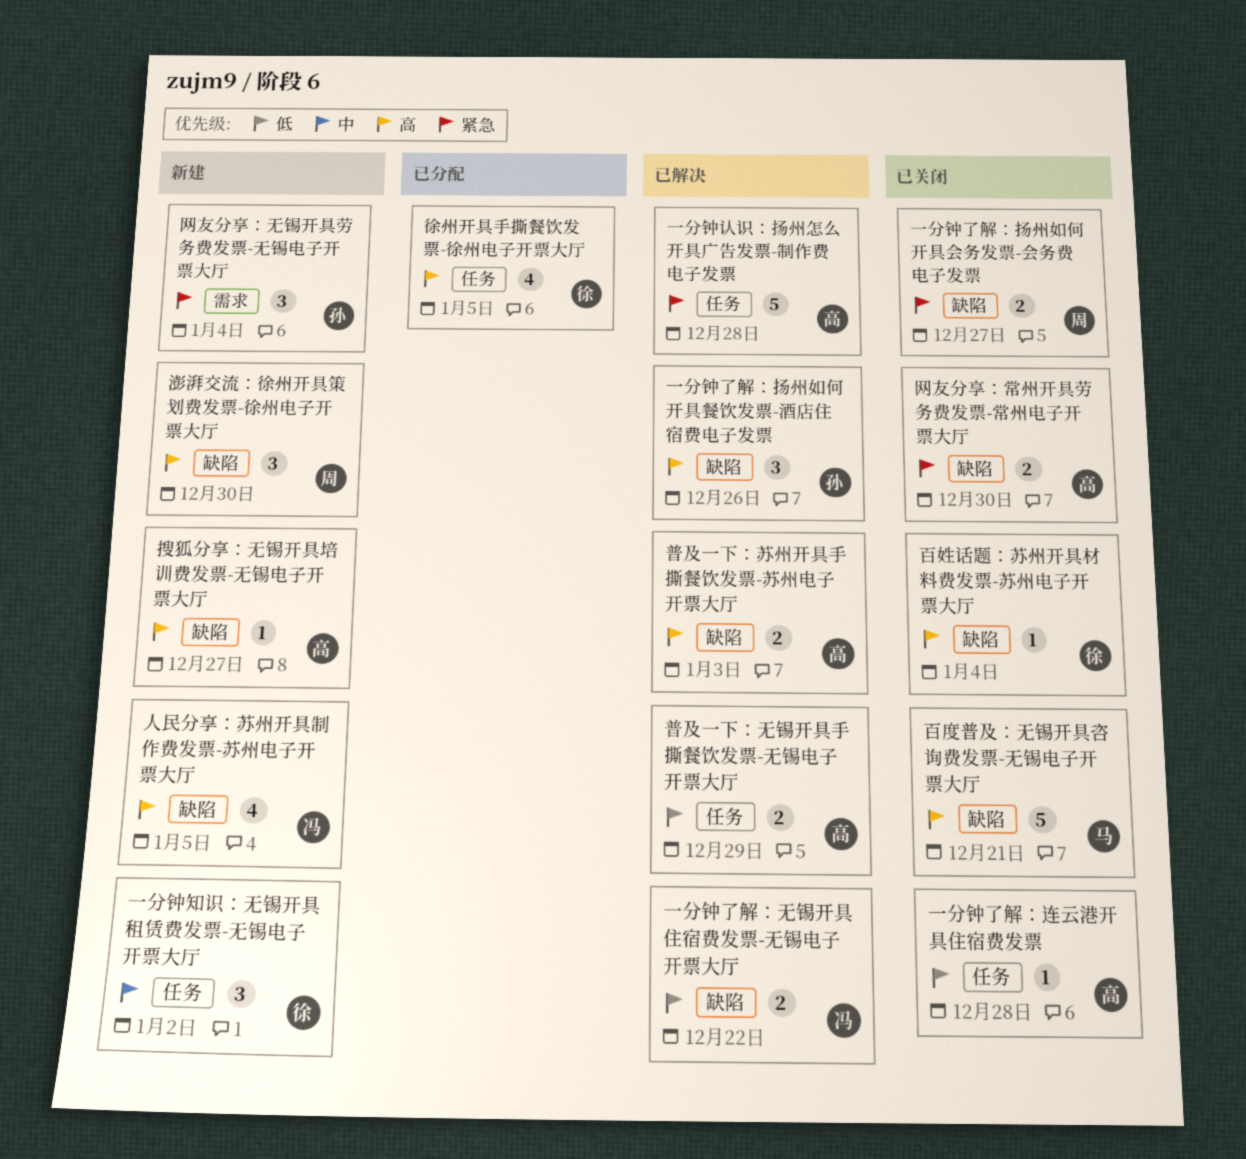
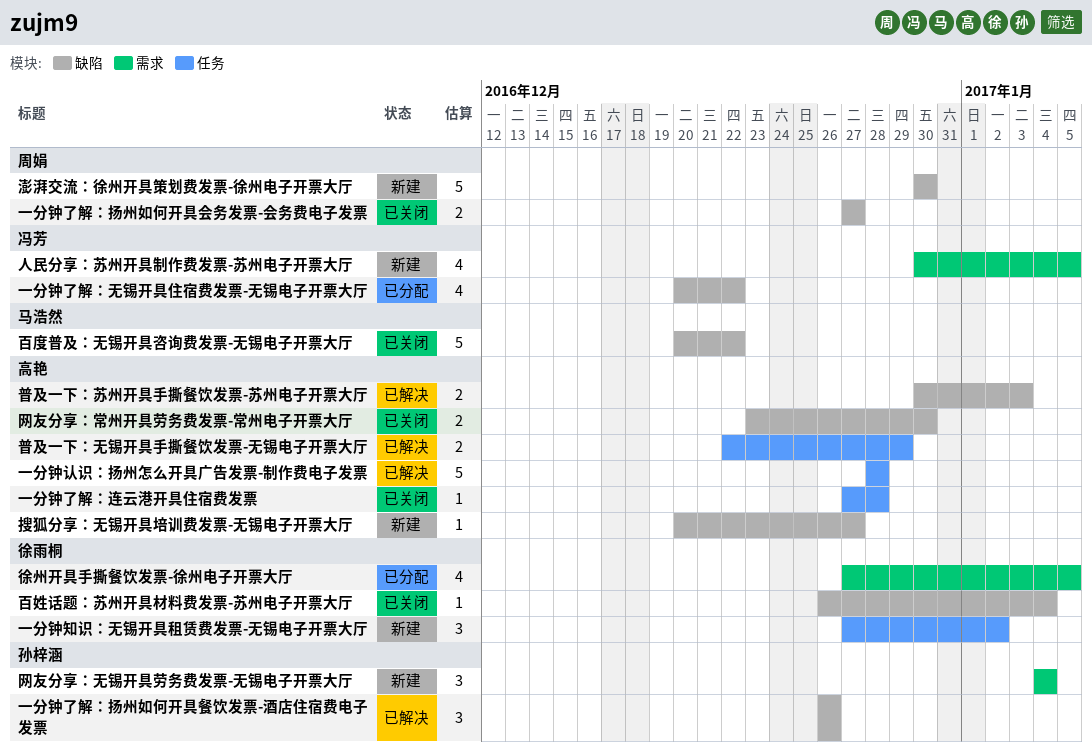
一分钟了解：无锡开具住宿费发票-无锡电子开票大厅, status: 已解决 -> 已分配
一分钟了解：无锡开具住宿费发票-无锡电子开票大厅, estimate: 2 -> 4
人民分享：苏州开具制作费发票-苏州电子开票大厅, label: 缺陷 -> 需求
徐州开具手撕餐饮发票-徐州电子开票大厅, label: 任务 -> 需求
澎湃交流：徐州开具策划费发票-徐州电子开票大厅, estimate: 3 -> 5
百度普及：无锡开具咨询费发票-无锡电子开票大厅, due: Dec 21 -> Dec 22

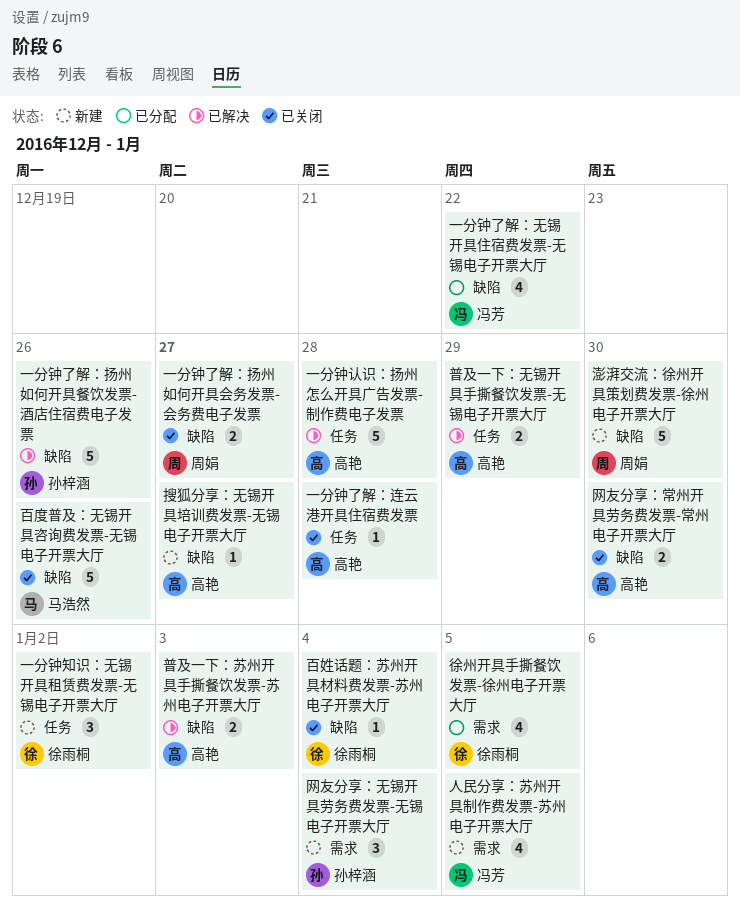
一分钟了解：扬州如何开具餐饮发票-酒店住宿费电子发票, estimate: 3 -> 5
百度普及：无锡开具咨询费发票-无锡电子开票大厅, due: Dec 22 -> Dec 26

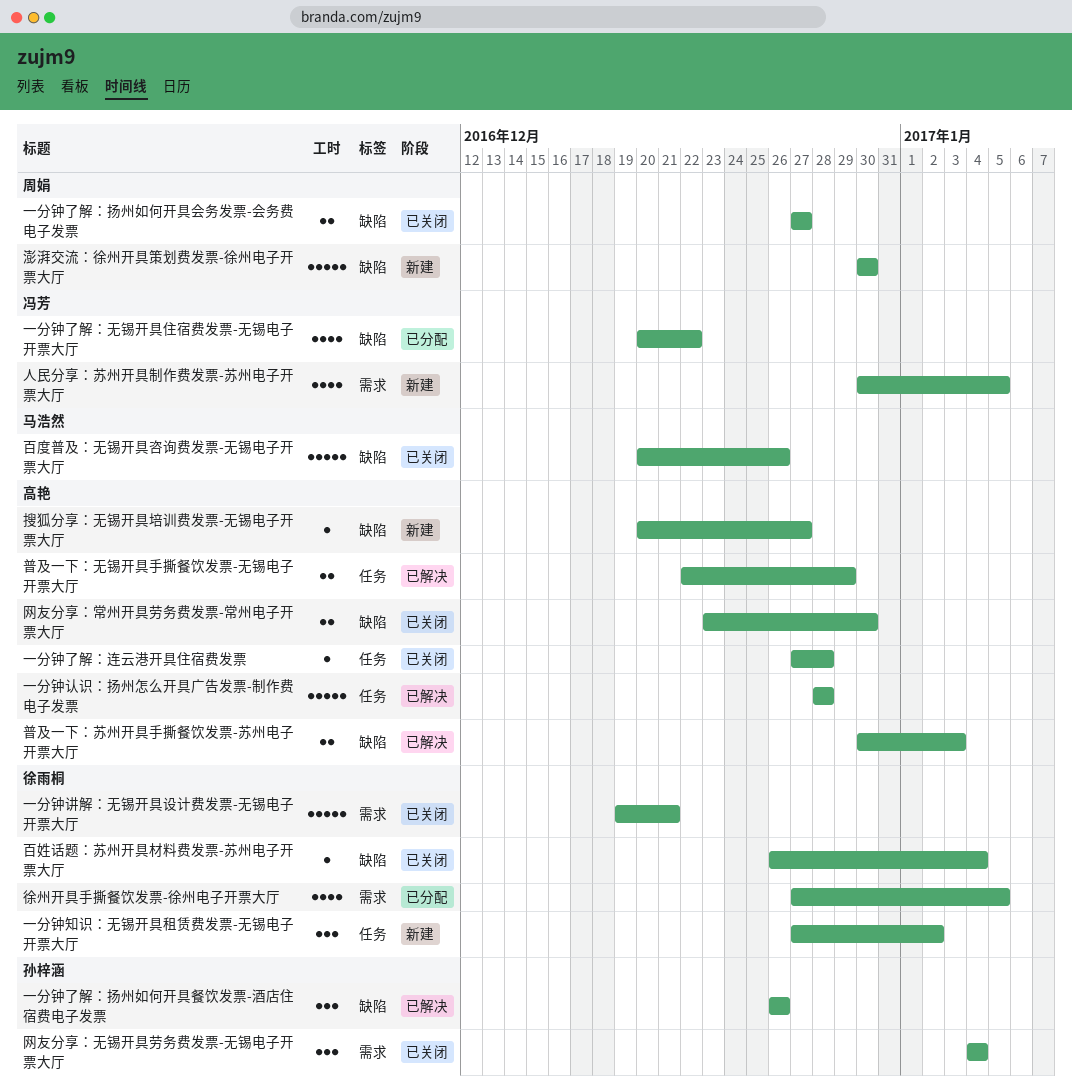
一分钟了解：扬州如何开具餐饮发票-酒店住宿费电子发票, estimate: 5 -> 3
一分钟讲解：无锡开具设计费发票-无锡电子开票大厅: none -> present
网友分享：无锡开具劳务费发票-无锡电子开票大厅, status: 新建 -> 已关闭

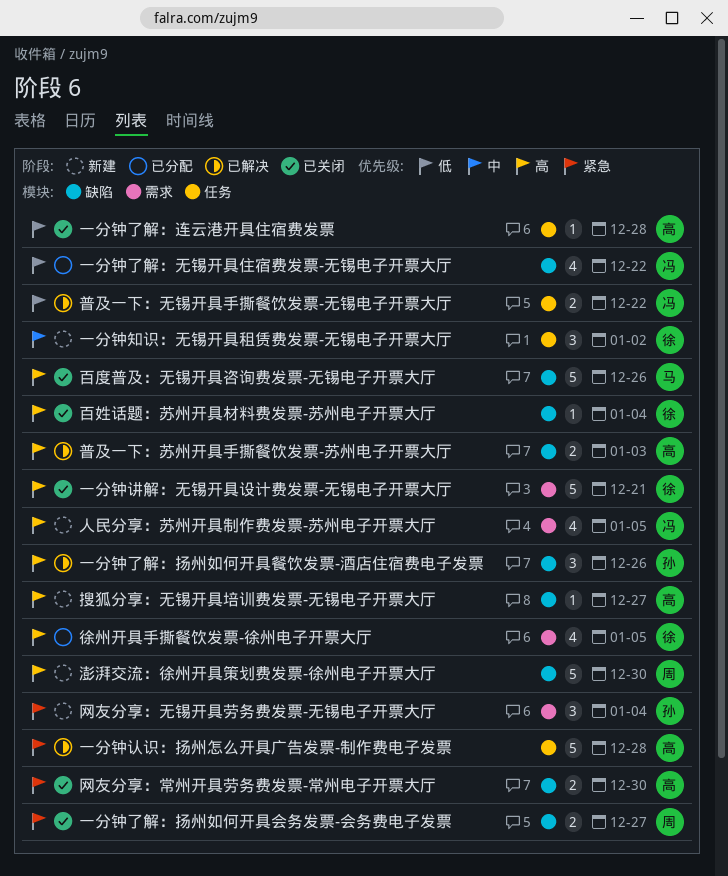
普及一下：无锡开具手撕餐饮发票-无锡电子开票大厅, owner: 高艳 -> 冯芳
普及一下：无锡开具手撕餐饮发票-无锡电子开票大厅, due: Dec 29 -> Dec 22
网友分享：无锡开具劳务费发票-无锡电子开票大厅, status: 已关闭 -> 新建

